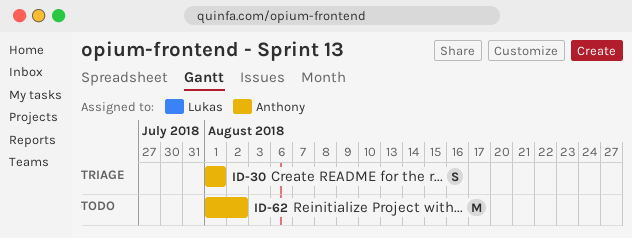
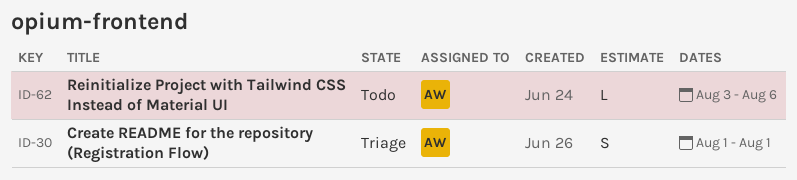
ID-62, estimate: M -> L
ID-62, start: Aug 1 -> Aug 3
ID-62, due: Aug 2 -> Aug 6

